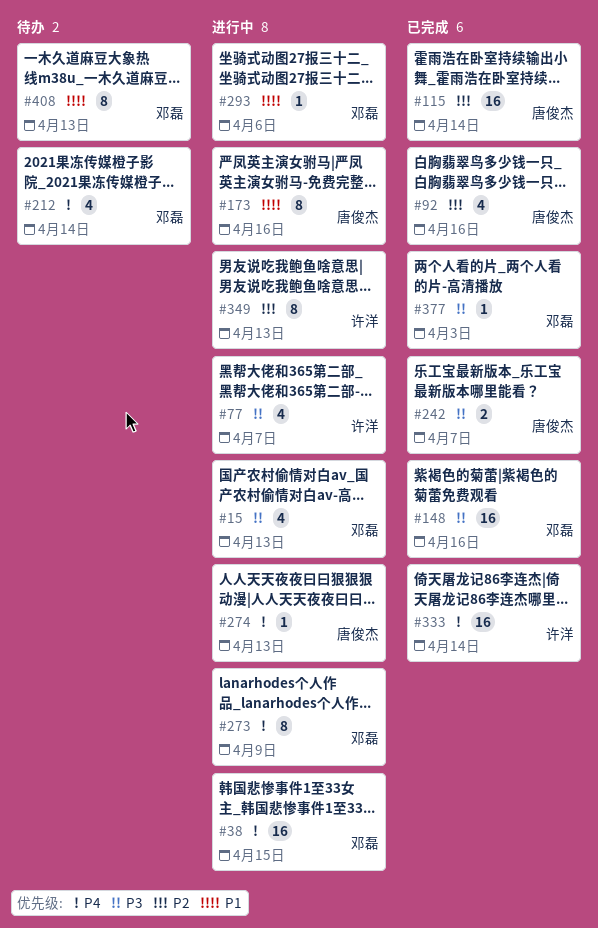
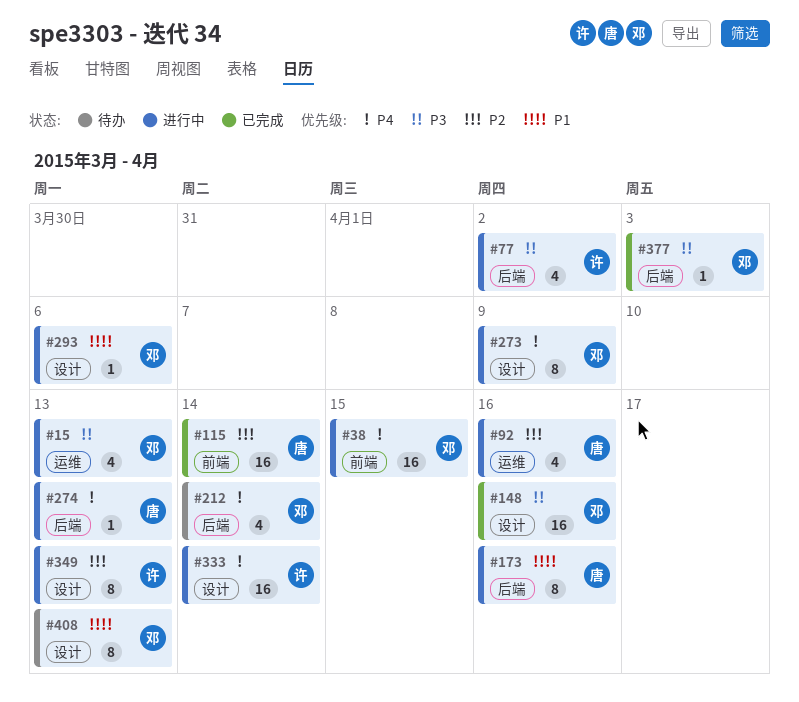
#77, due: Apr 7 -> Apr 2
#92, status: 已完成 -> 进行中
#242: present -> none
#333, status: 已完成 -> 进行中

